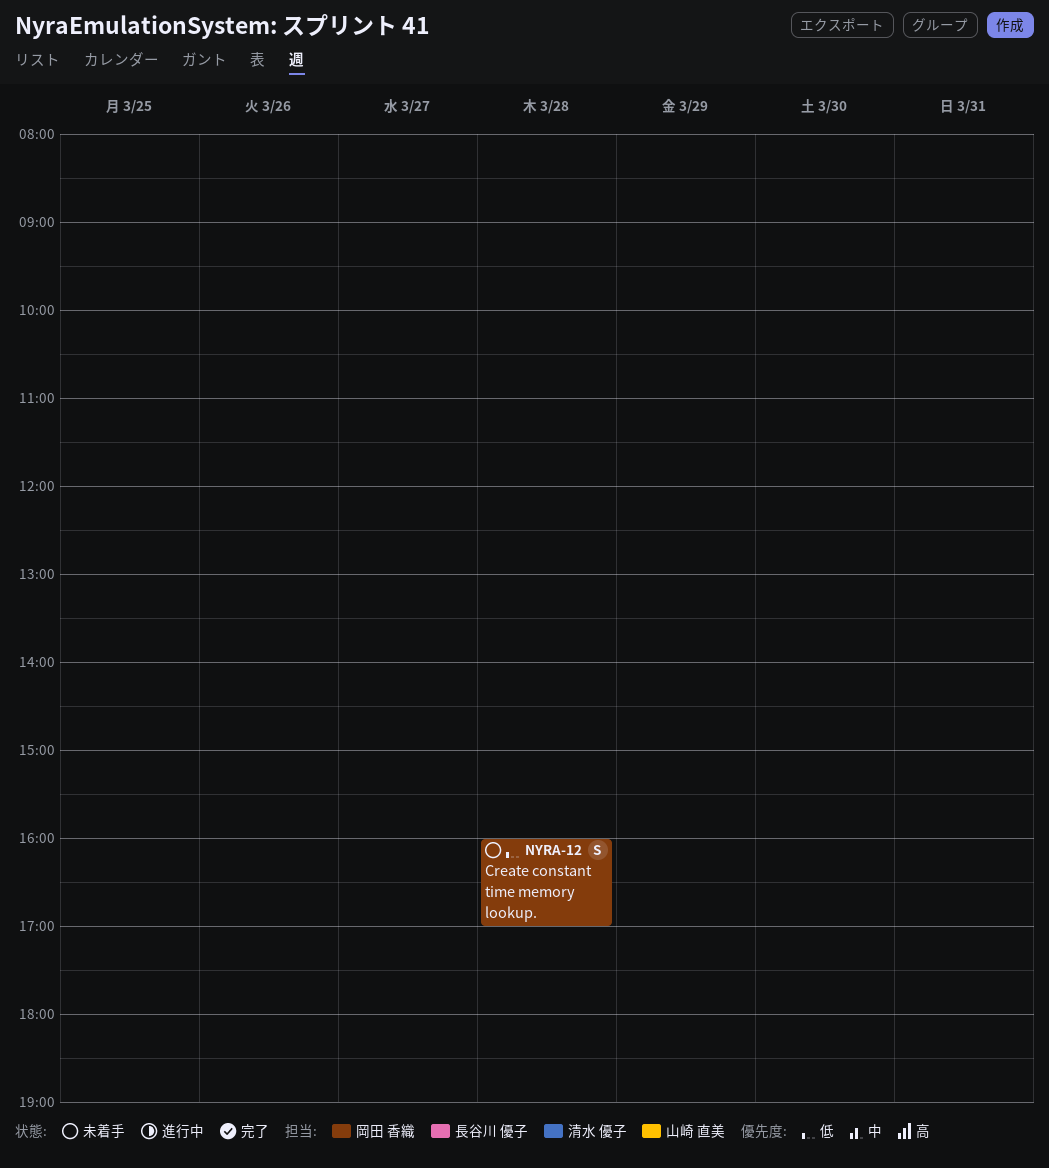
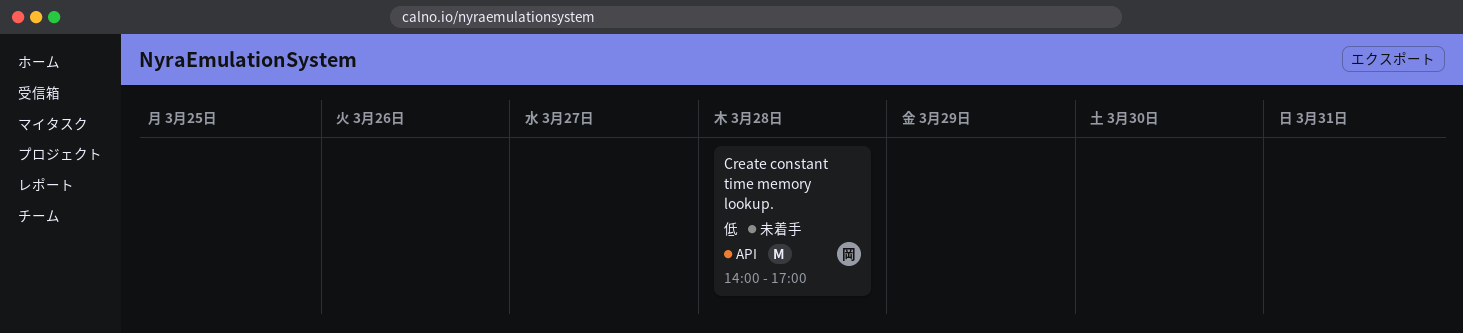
Create constant time memory lookup., estimate: S -> M
Create constant time memory lookup., begins: 16:00 -> 14:00

